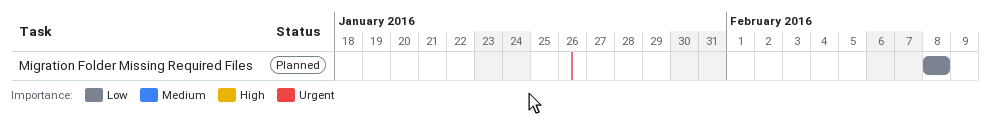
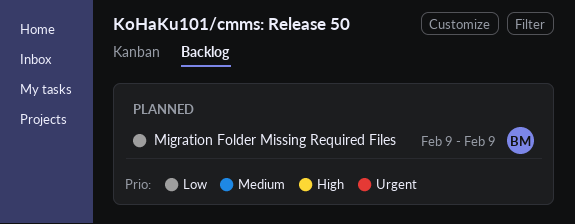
Migration Folder Missing Required Files, start: Feb 8 -> Feb 9
Migration Folder Missing Required Files, due: Feb 8 -> Feb 9

